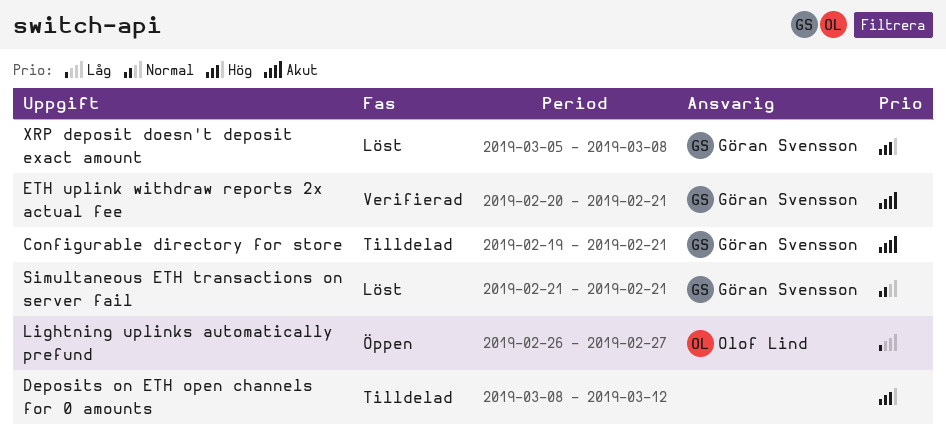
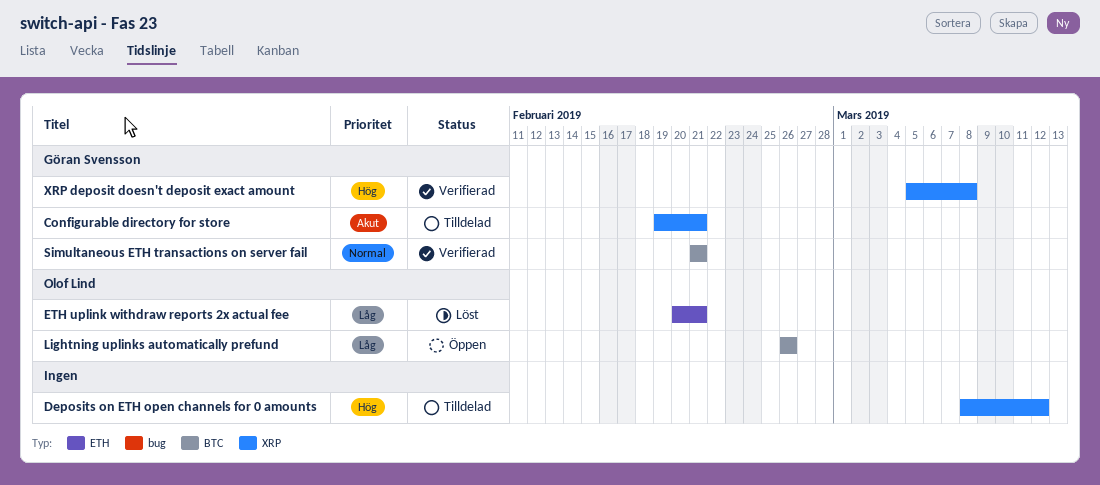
ETH uplink withdraw reports 2x actual fee, status: Verifierad -> Löst
ETH uplink withdraw reports 2x actual fee, owner: Göran Svensson -> Olof Lind
ETH uplink withdraw reports 2x actual fee, priority: Akut -> Låg
Lightning uplinks automatically prefund, due: Feb 27 -> Feb 26
Simultaneous ETH transactions on server fail, status: Löst -> Verifierad
XRP deposit doesn't deposit exact amount, status: Löst -> Verifierad

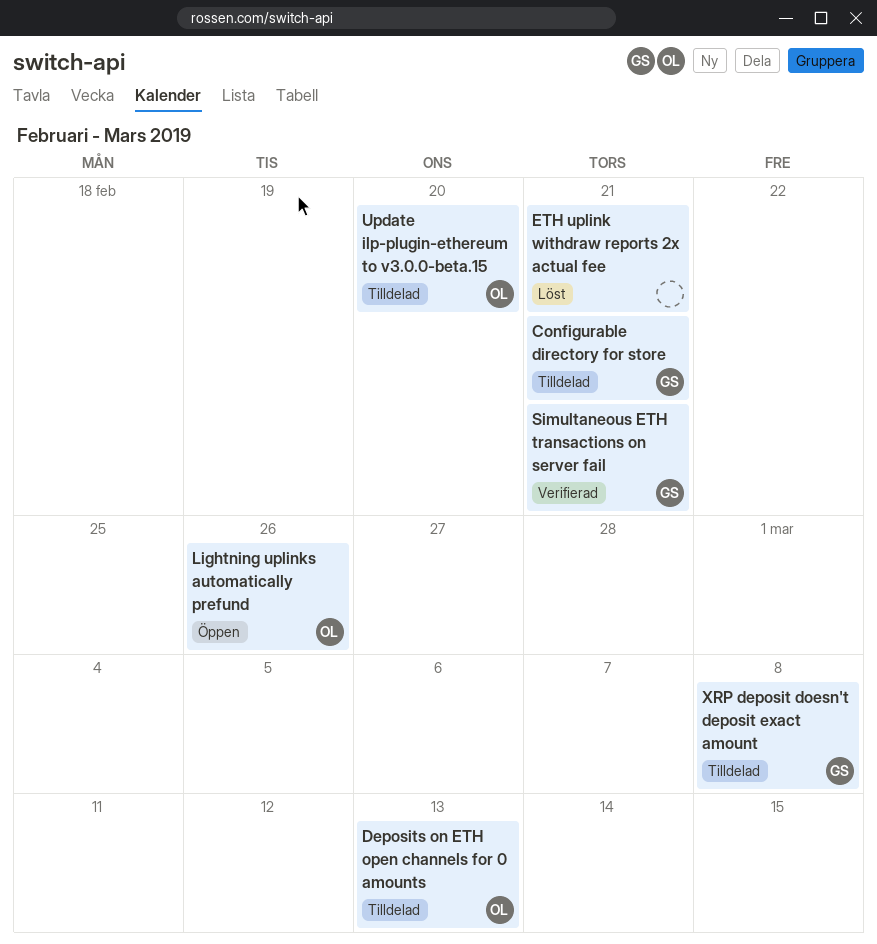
Deposits on ETH open channels for 0 amounts, owner: none -> Olof Lind
Deposits on ETH open channels for 0 amounts, due: Mar 12 -> Mar 13
ETH uplink withdraw reports 2x actual fee, owner: Olof Lind -> none
Update ilp-plugin-ethereum to v3.0.0-beta.15: none -> present
XRP deposit doesn't deposit exact amount, status: Verifierad -> Tilldelad

